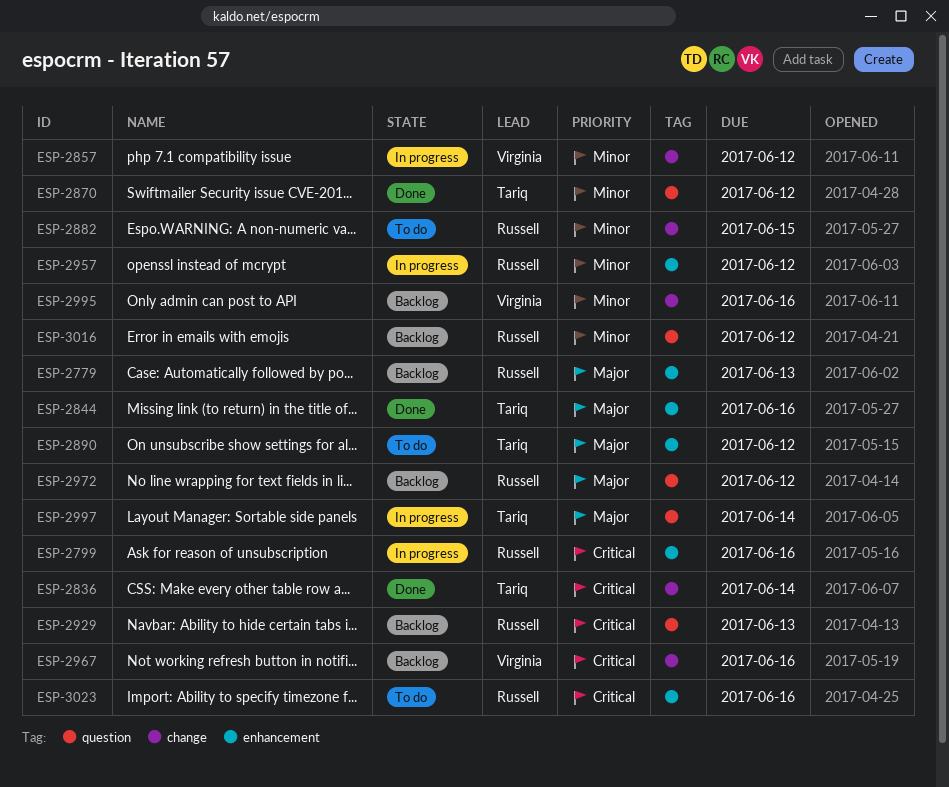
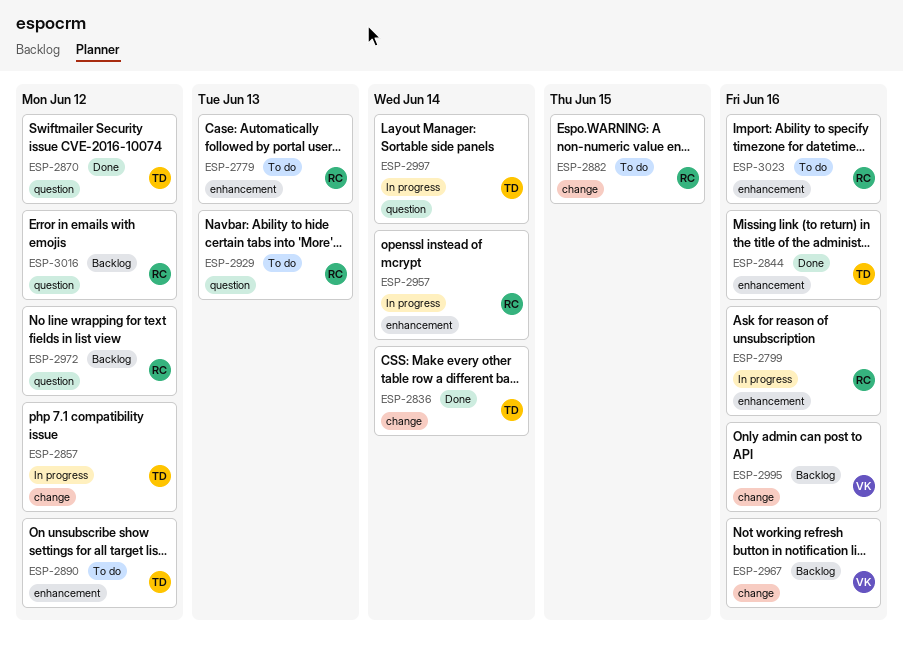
ESP-2779, status: Backlog -> To do
ESP-2857, owner: Virginia -> Tariq
ESP-2929, status: Backlog -> To do
ESP-2957, due: Jun 12 -> Jun 14

